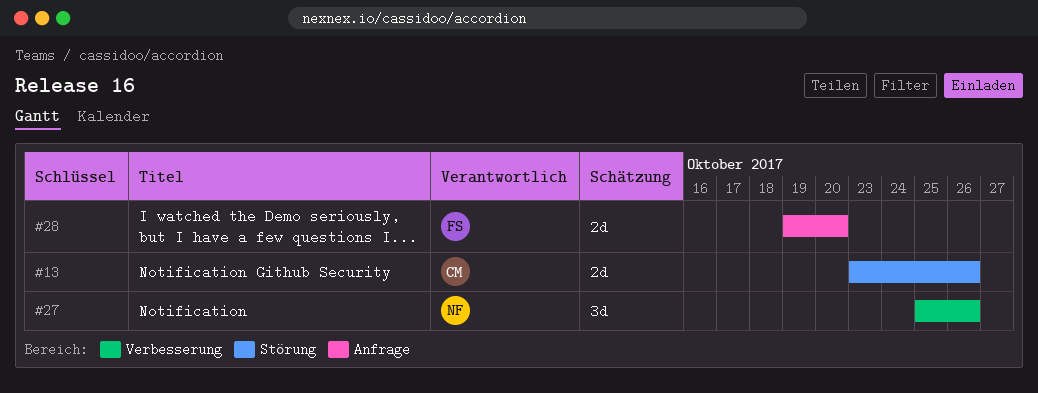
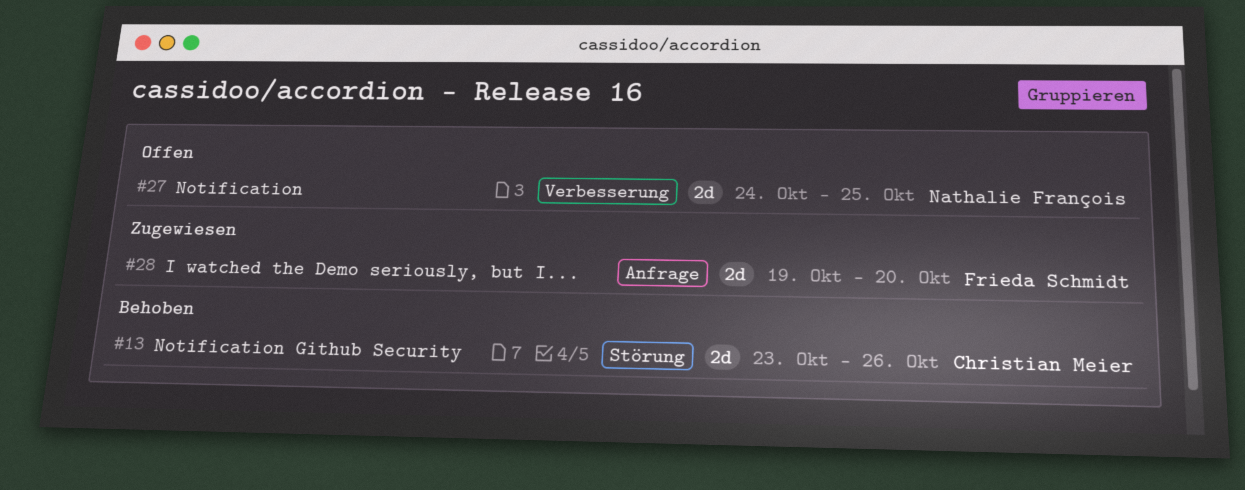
#27, estimate: 3d -> 2d
#27, start: Oct 25 -> Oct 24
#27, due: Oct 26 -> Oct 25

